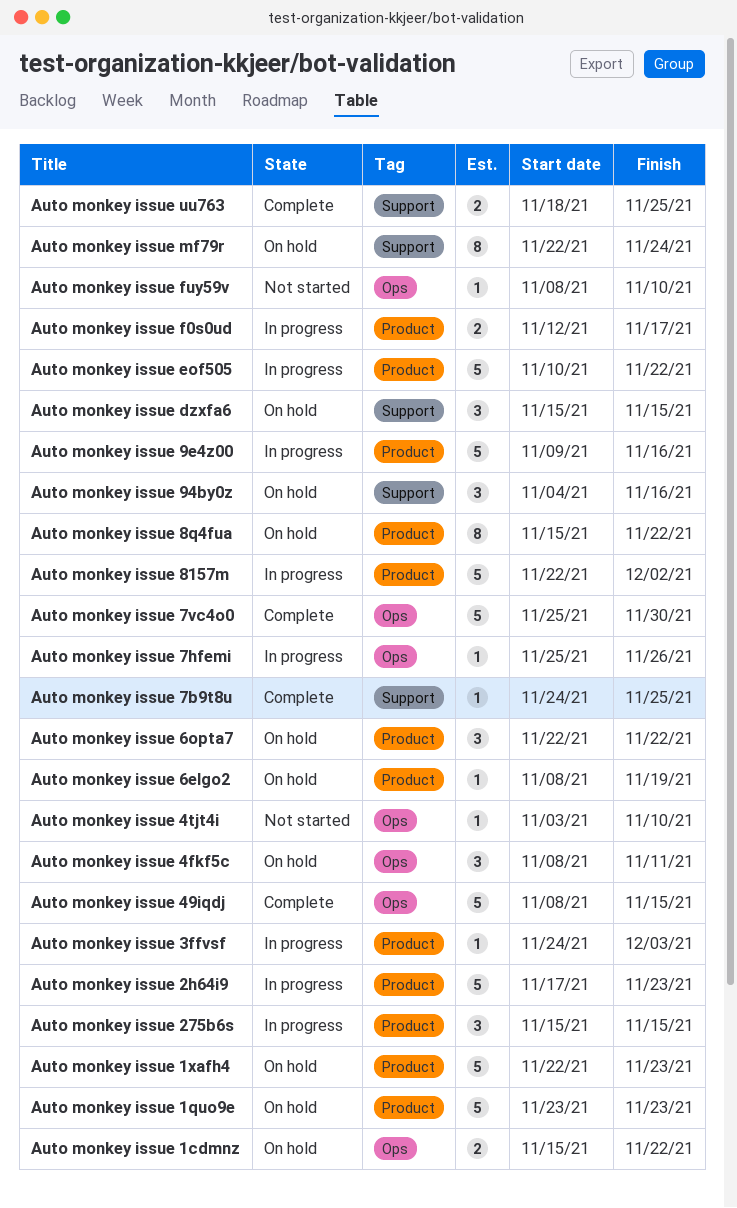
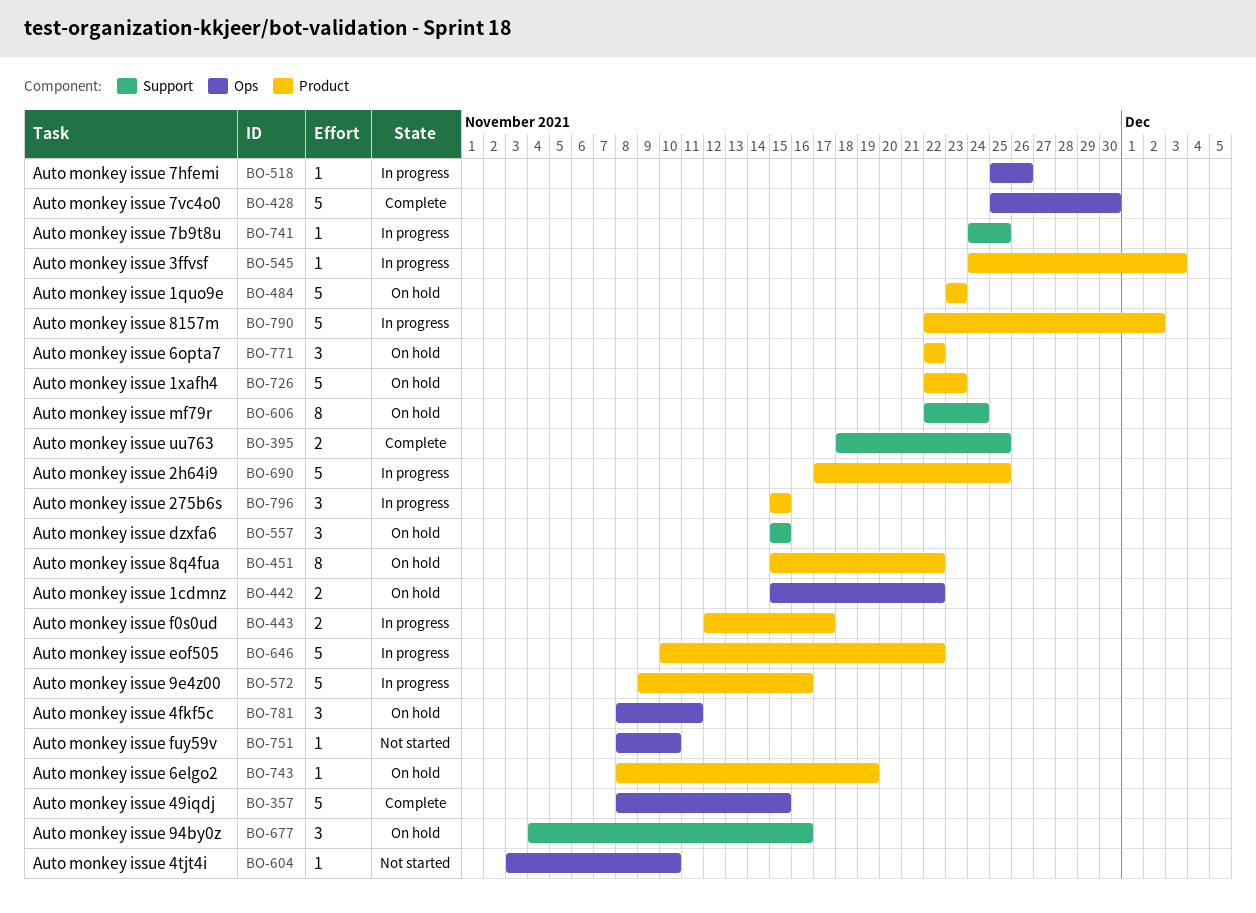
Auto monkey issue 2h64i9, due: Nov 23 -> Nov 25
Auto monkey issue 7b9t8u, status: Complete -> In progress

